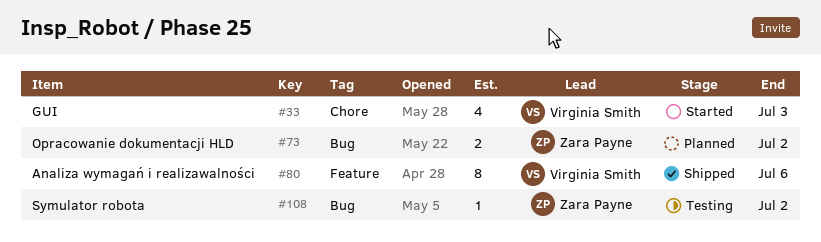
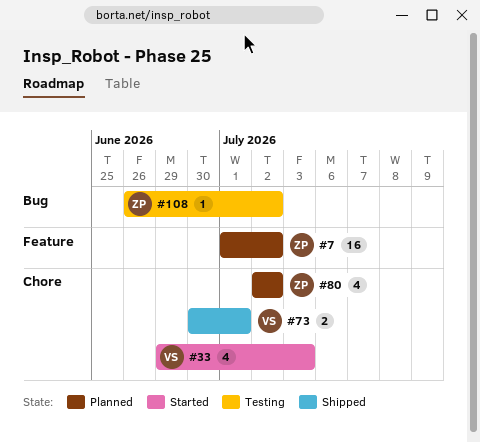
#7: none -> present
#73, status: Planned -> Shipped
#73, owner: Zara Payne -> Virginia Smith
#73, label: Bug -> Chore
#73, due: Jul 2 -> Jul 1
#80, status: Shipped -> Planned
#80, owner: Virginia Smith -> Zara Payne
#80, label: Feature -> Chore
#80, estimate: 8 -> 4
#80, due: Jul 6 -> Jul 2

